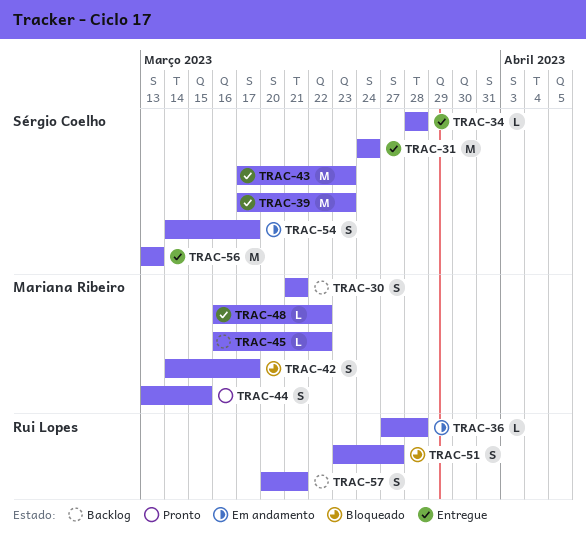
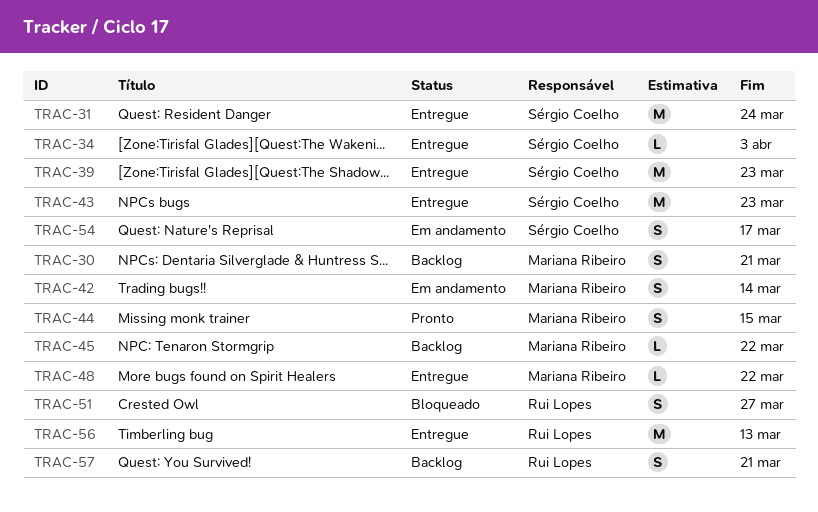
TRAC-34, due: Mar 28 -> Apr 3
TRAC-36: present -> none
TRAC-42, status: Bloqueado -> Em andamento
TRAC-42, due: Mar 17 -> Mar 14
TRAC-56, owner: Sérgio Coelho -> Rui Lopes

